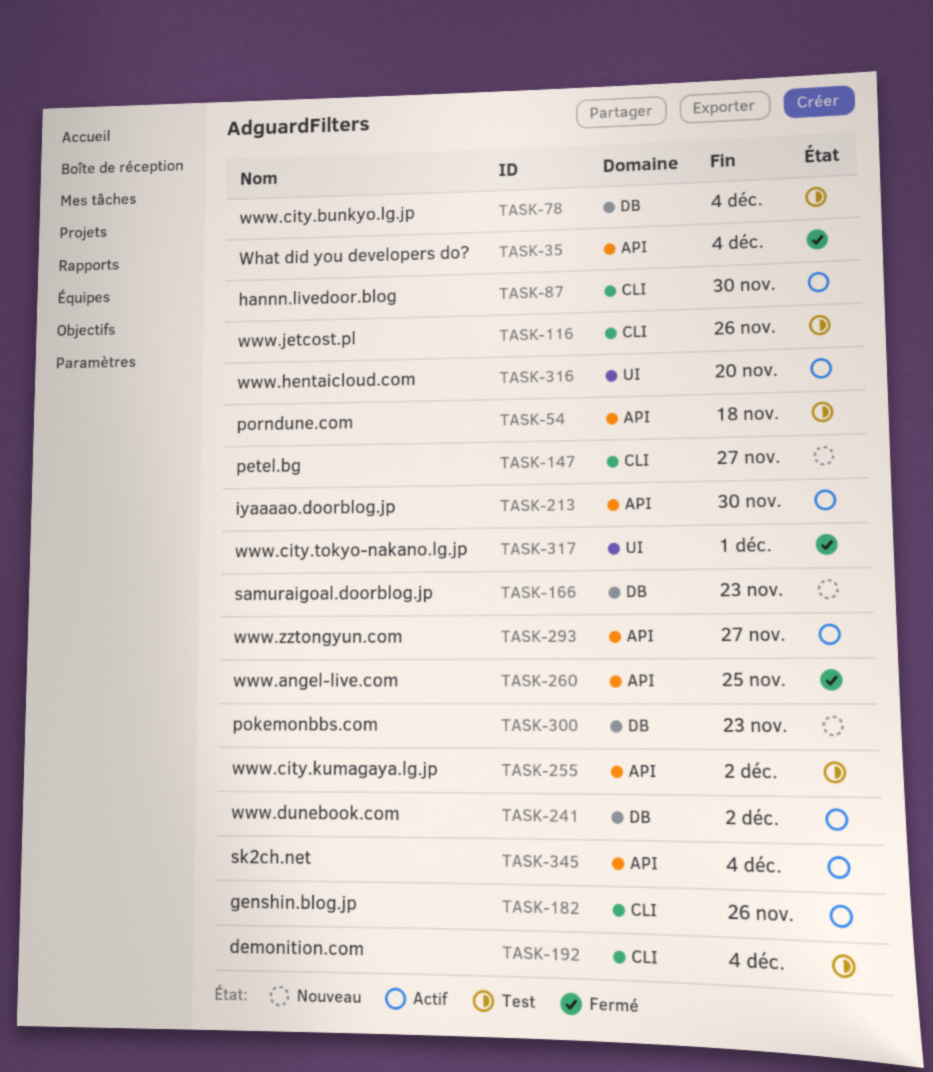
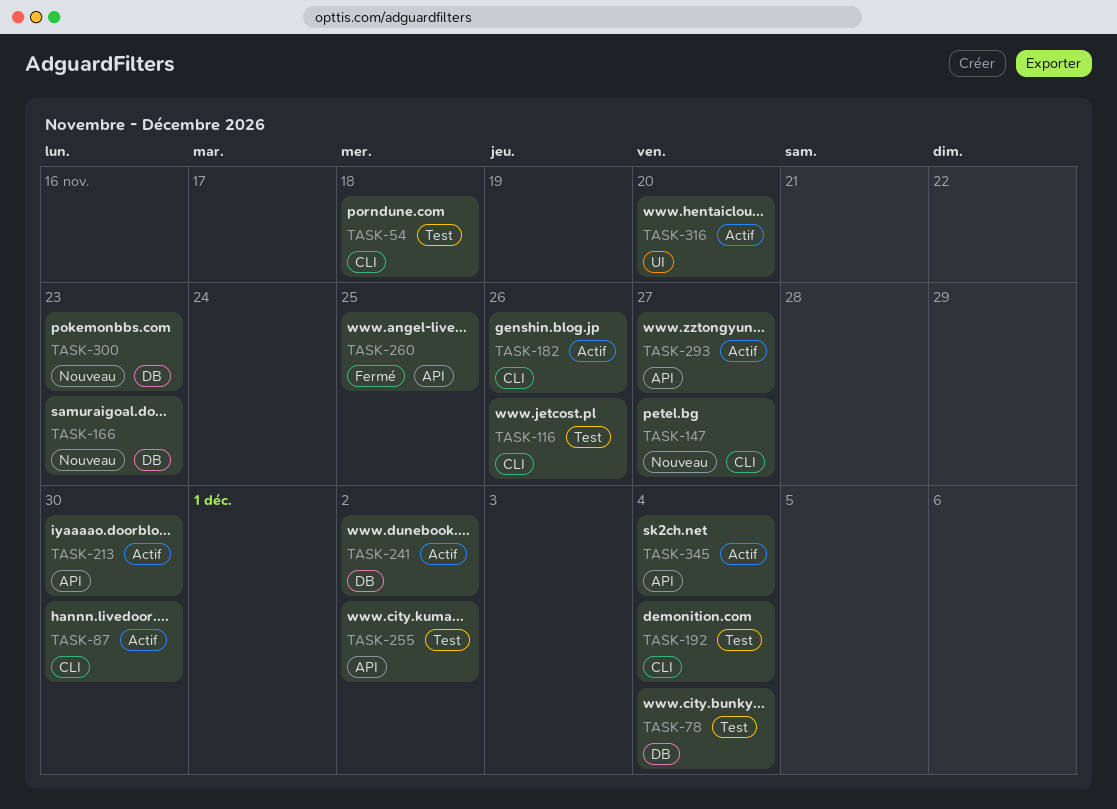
TASK-35: present -> none
TASK-54, label: API -> CLI
TASK-317: present -> none

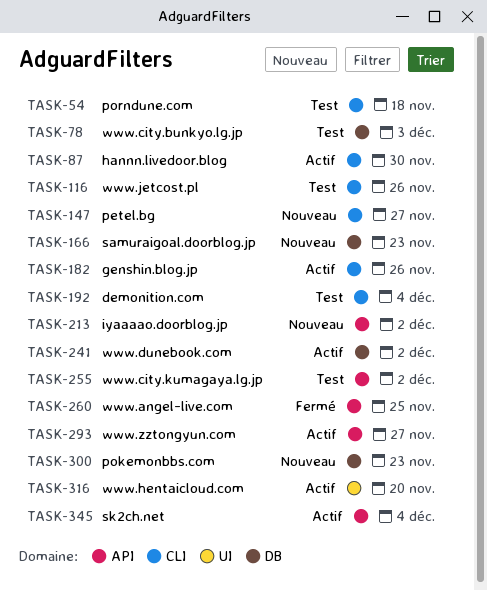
TASK-78, due: Dec 4 -> Dec 3
TASK-213, status: Actif -> Nouveau
TASK-213, due: Nov 30 -> Dec 2

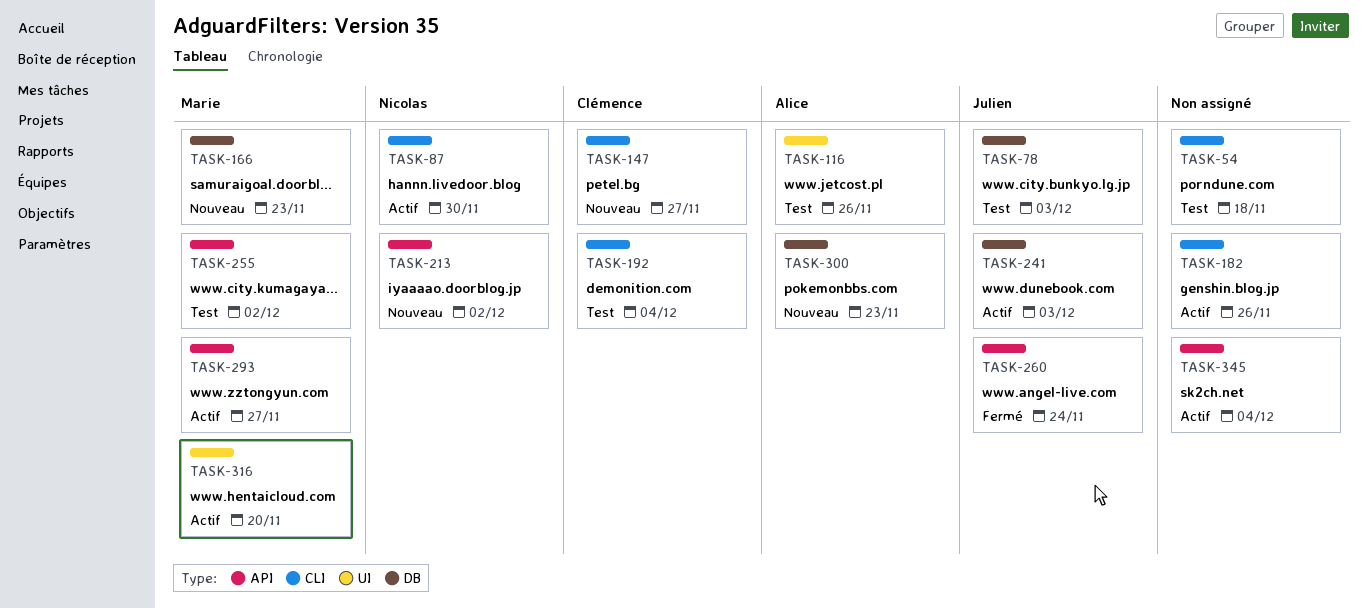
TASK-116, label: CLI -> UI
TASK-241, due: Dec 2 -> Dec 3
TASK-260, due: Nov 25 -> Nov 24

